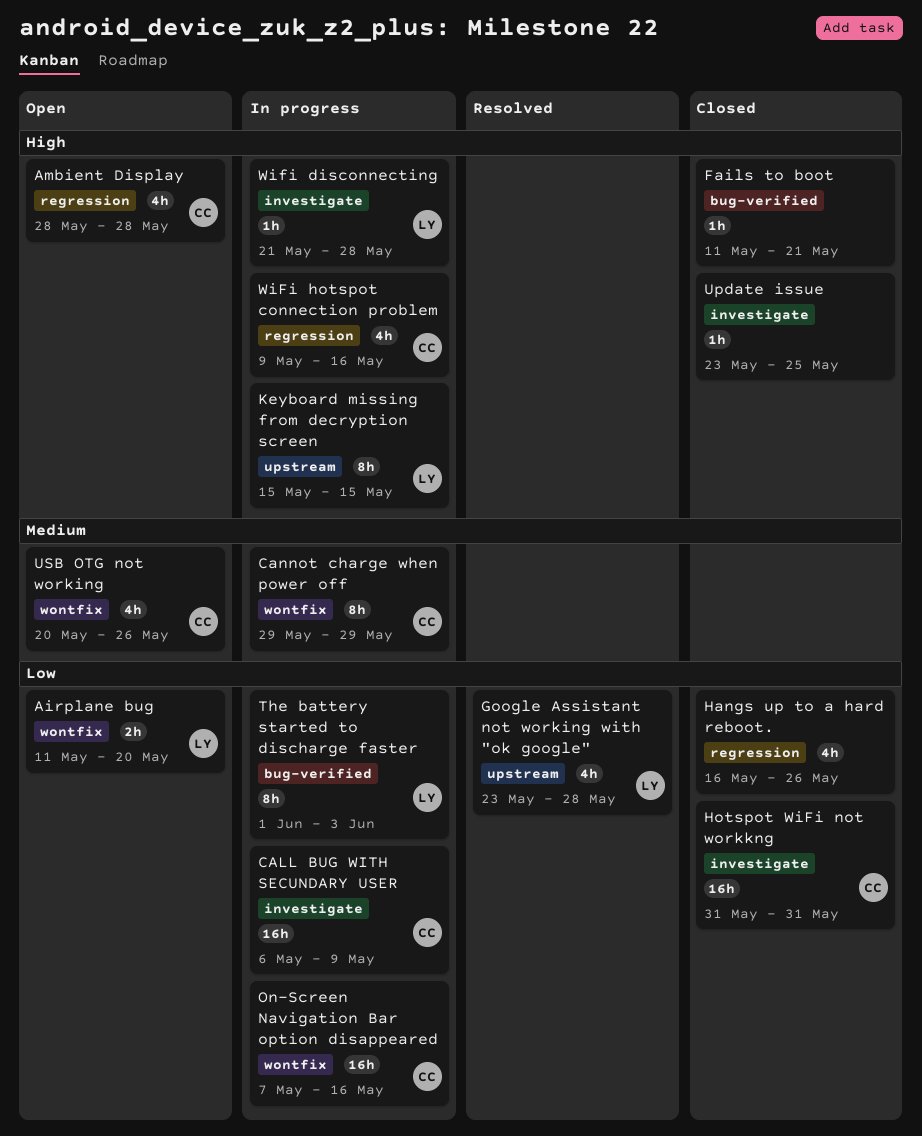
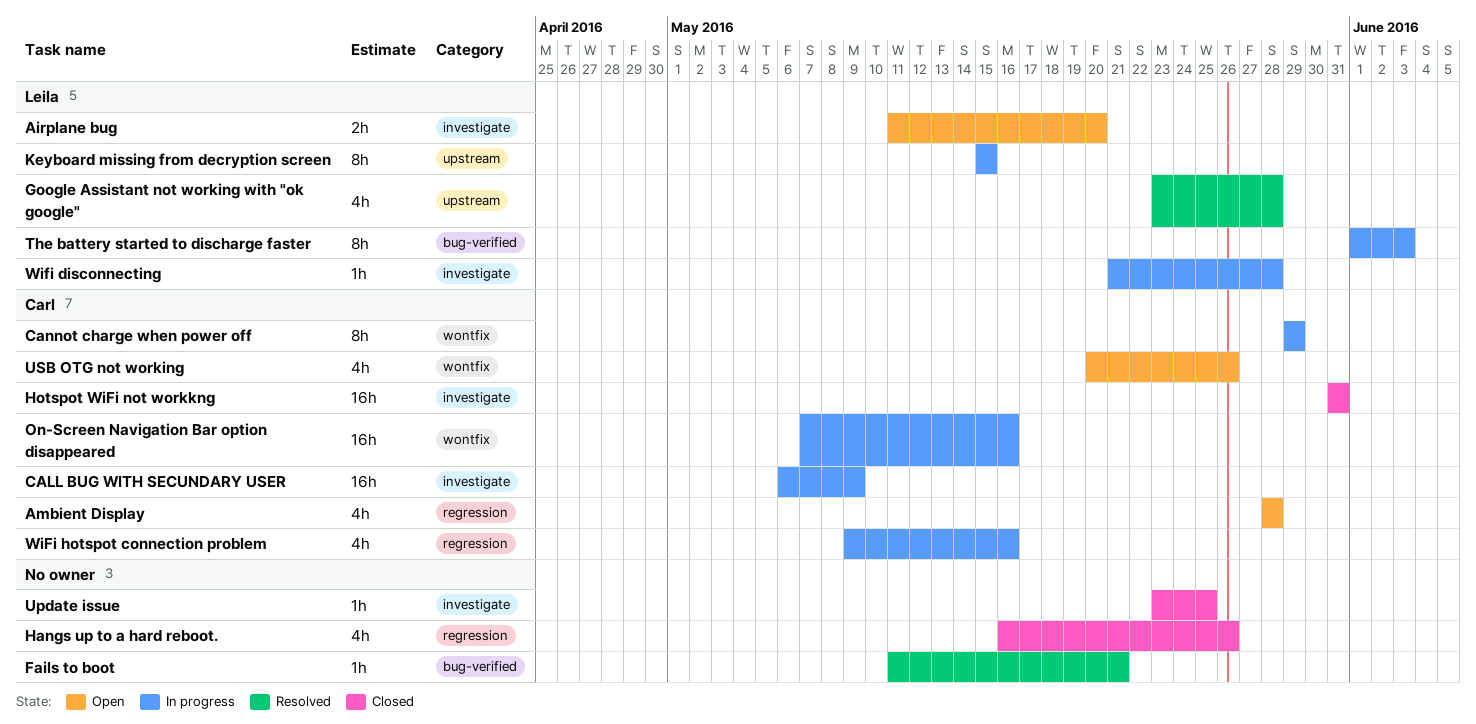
Airplane bug, label: wontfix -> investigate
Fails to boot, status: Closed -> Resolved

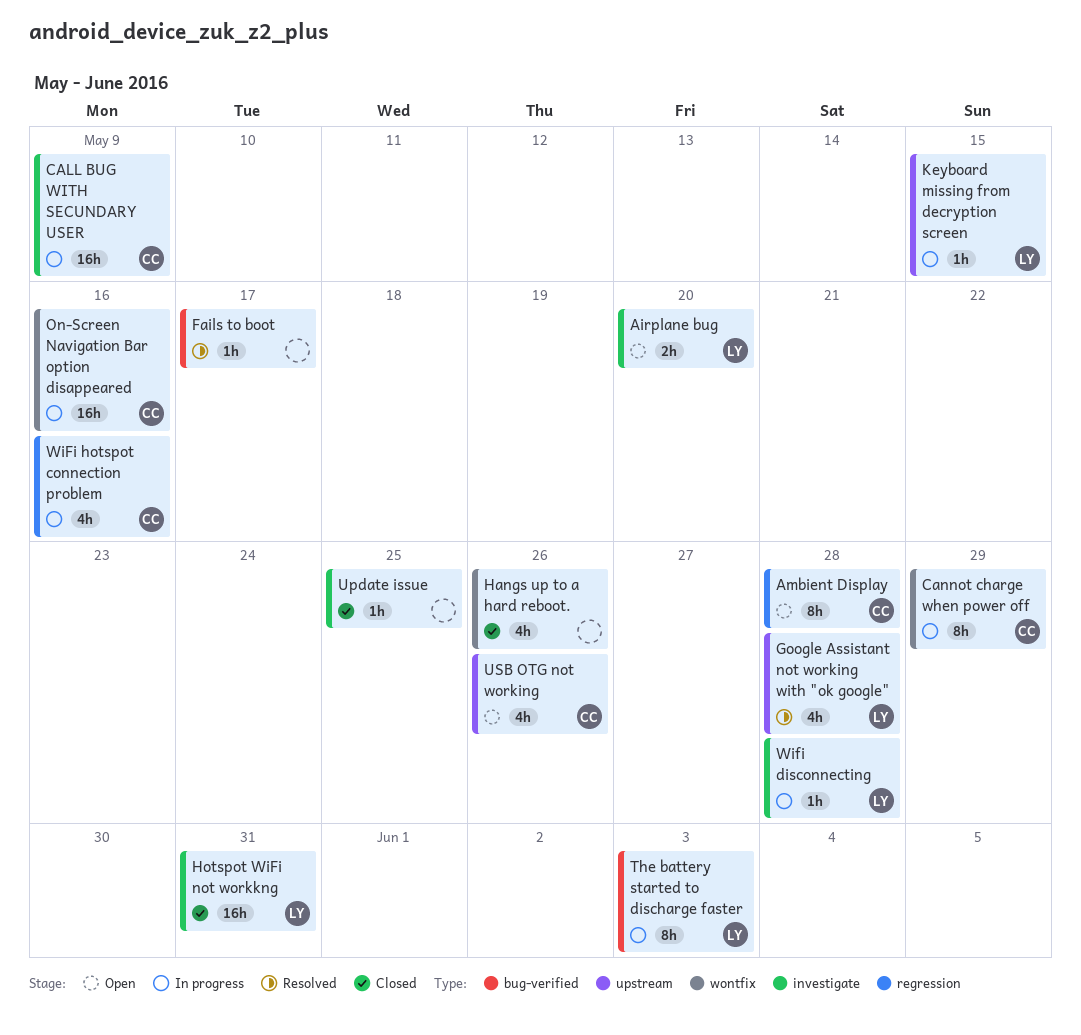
Ambient Display, estimate: 4h -> 8h
Fails to boot, due: May 21 -> May 17
Hangs up to a hard reboot., label: regression -> wontfix
Hotspot WiFi not workkng, owner: Carl -> Leila
Keyboard missing from decryption screen, estimate: 8h -> 1h
USB OTG not working, label: wontfix -> upstream

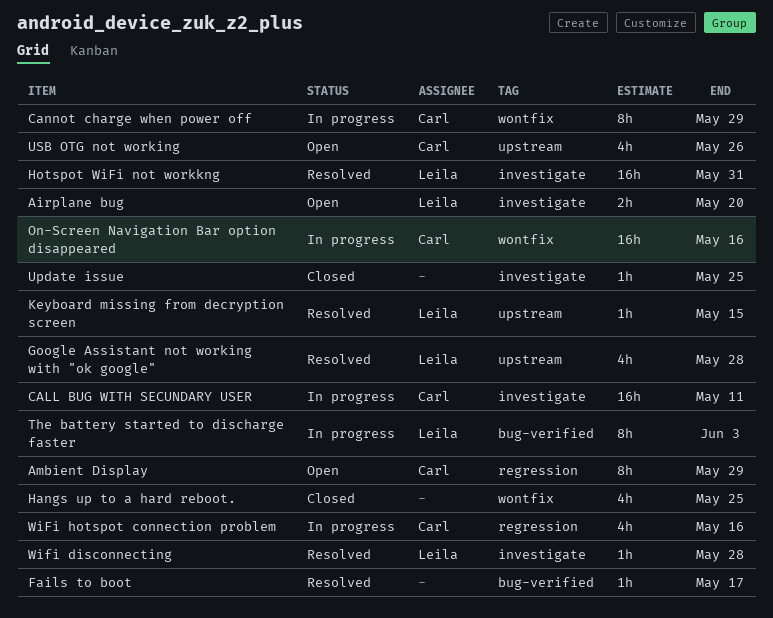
Ambient Display, due: May 28 -> May 29
CALL BUG WITH SECUNDARY USER, due: May 9 -> May 11
Hangs up to a hard reboot., due: May 26 -> May 25
Hotspot WiFi not workkng, status: Closed -> Resolved
Keyboard missing from decryption screen, status: In progress -> Resolved
Wifi disconnecting, status: In progress -> Resolved

